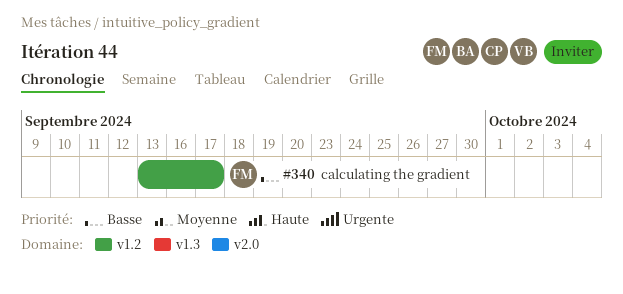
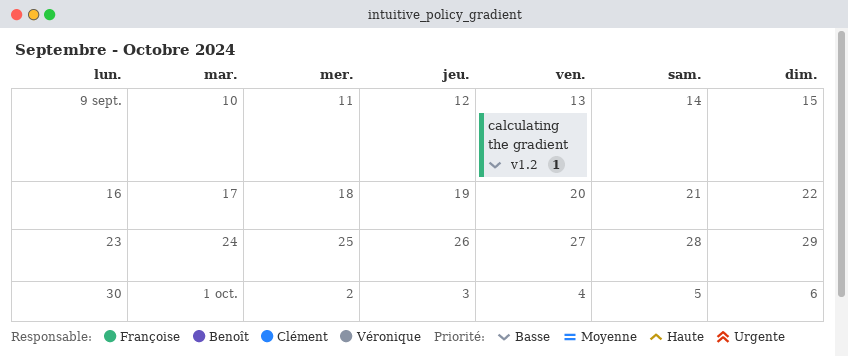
calculating the gradient, due: Sep 17 -> Sep 13

